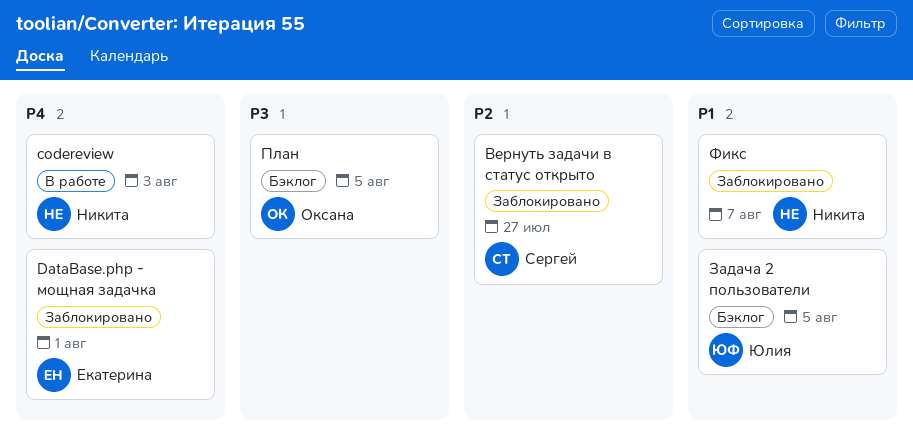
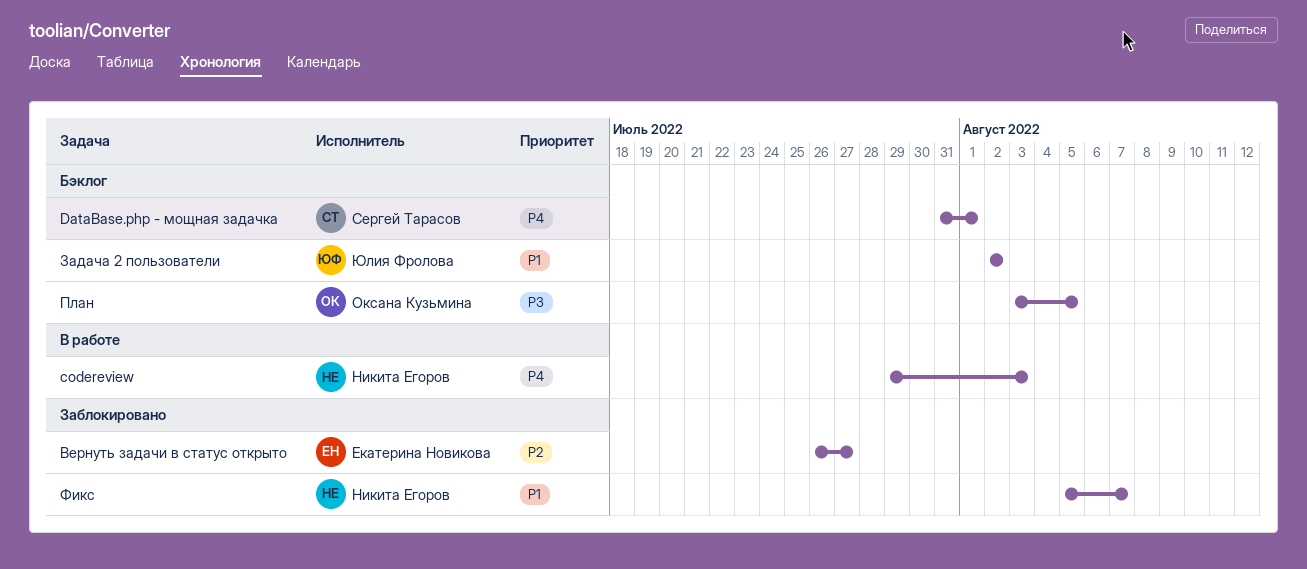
DataBase.php - мощная задачка, status: Заблокировано -> Бэклог
DataBase.php - мощная задачка, owner: Екатерина Новикова -> Сергей Тарасов
Вернуть задачи в статус открыто, owner: Сергей Тарасов -> Екатерина Новикова
Задача 2 пользователи, due: Aug 5 -> Aug 2

